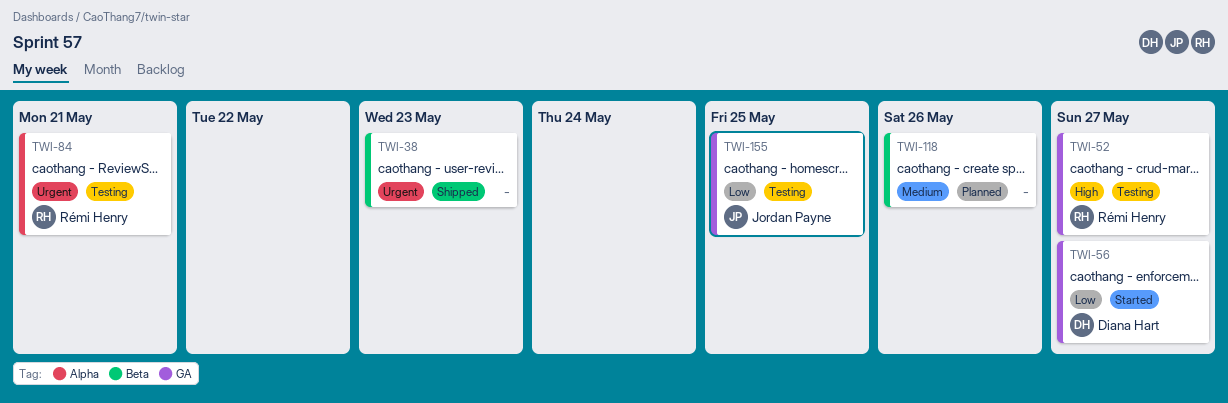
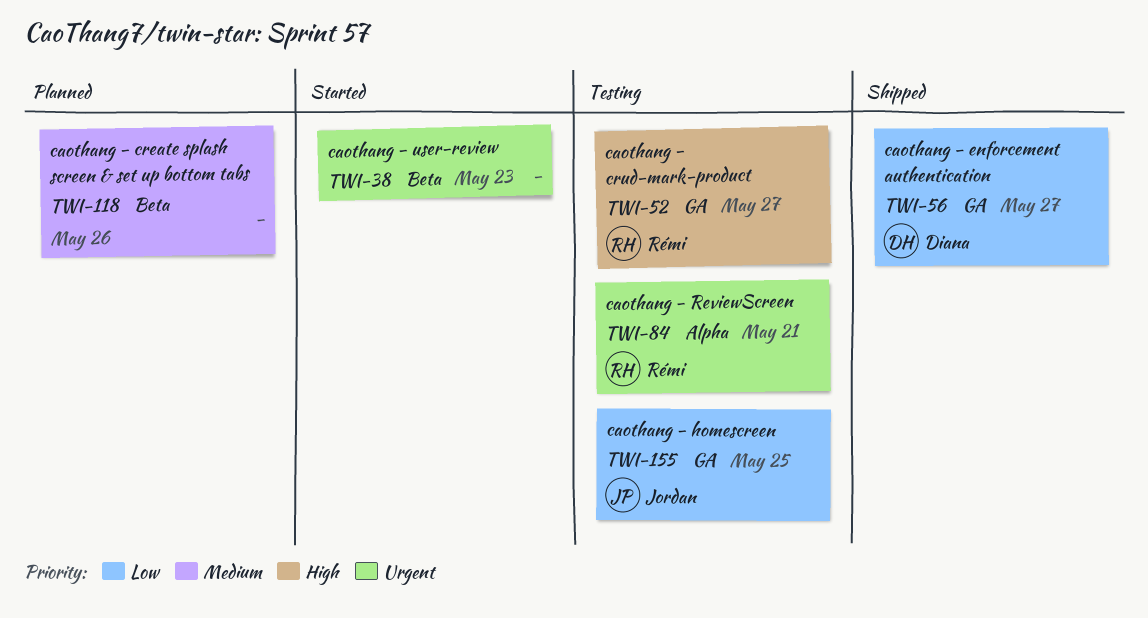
TWI-38, status: Shipped -> Started
TWI-56, status: Started -> Shipped

